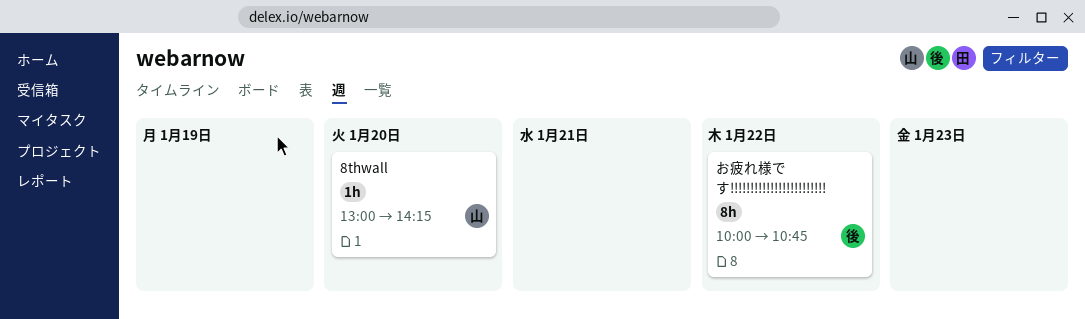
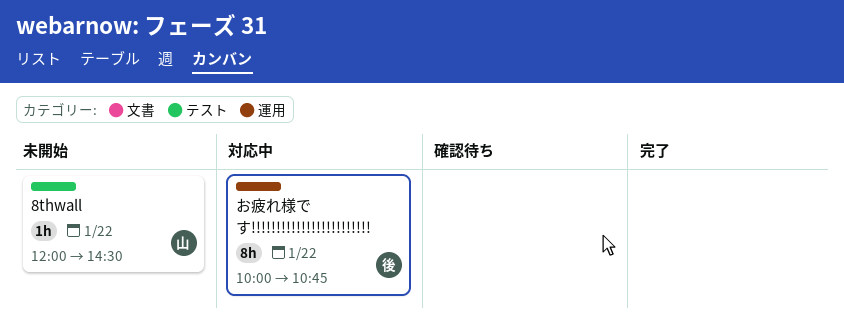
8thwall, day: Jan 20 -> Jan 22
8thwall, begins: 13:00 -> 12:00
8thwall, ends: 14:15 -> 14:30

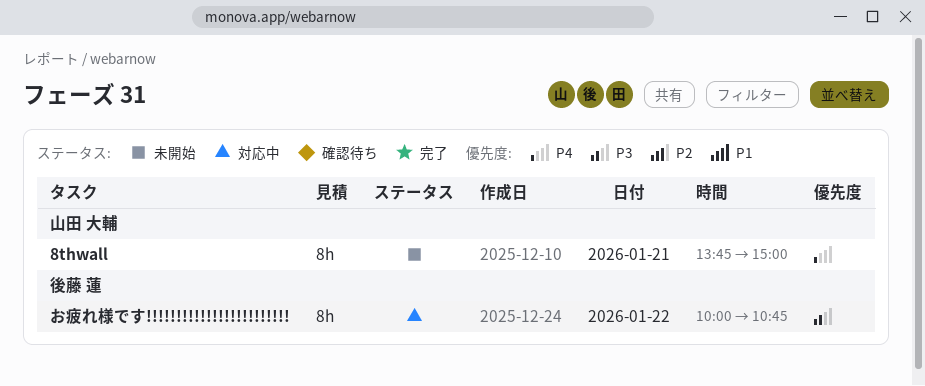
8thwall, estimate: 1h -> 8h
8thwall, day: Jan 22 -> Jan 21
8thwall, begins: 12:00 -> 13:45
8thwall, ends: 14:30 -> 15:00

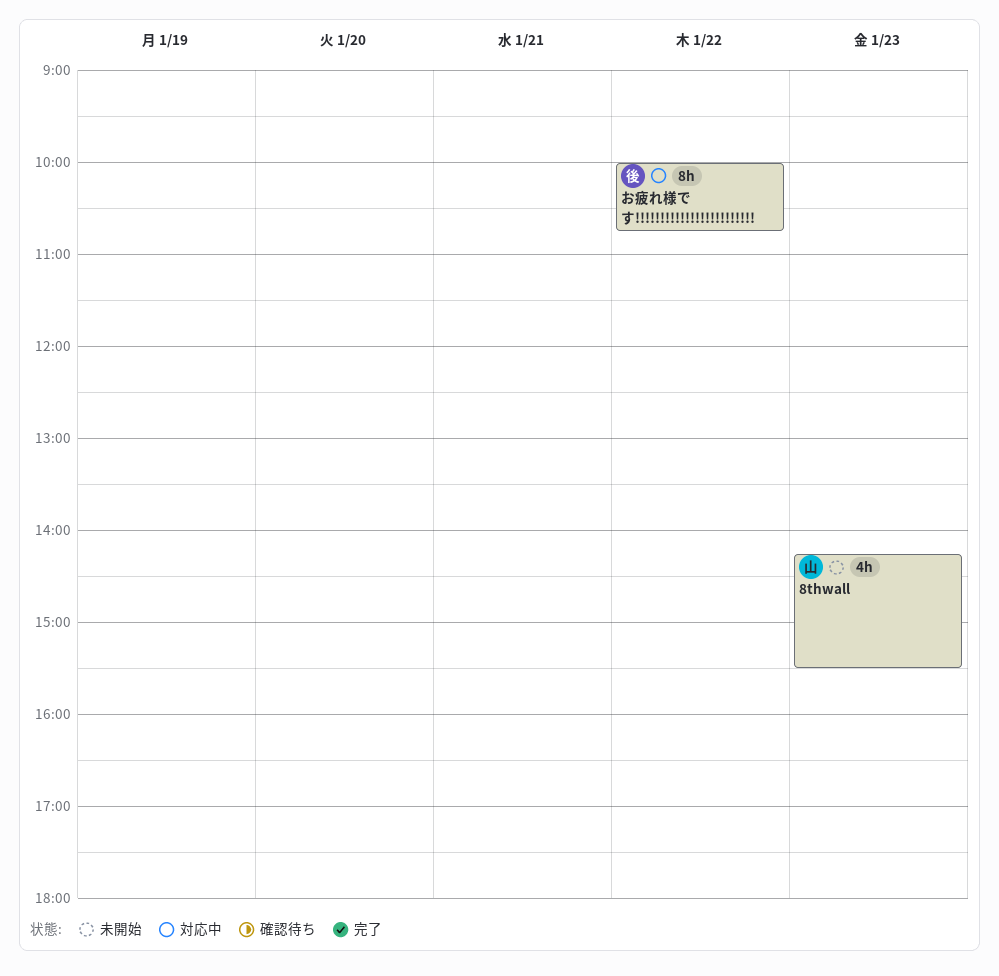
8thwall, estimate: 8h -> 4h
8thwall, day: Jan 21 -> Jan 23
8thwall, begins: 13:45 -> 14:15
8thwall, ends: 15:00 -> 15:30

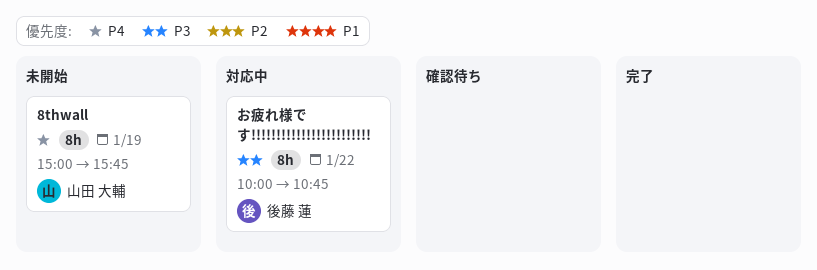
8thwall, estimate: 4h -> 8h
8thwall, day: Jan 23 -> Jan 19
8thwall, begins: 14:15 -> 15:00
8thwall, ends: 15:30 -> 15:45

